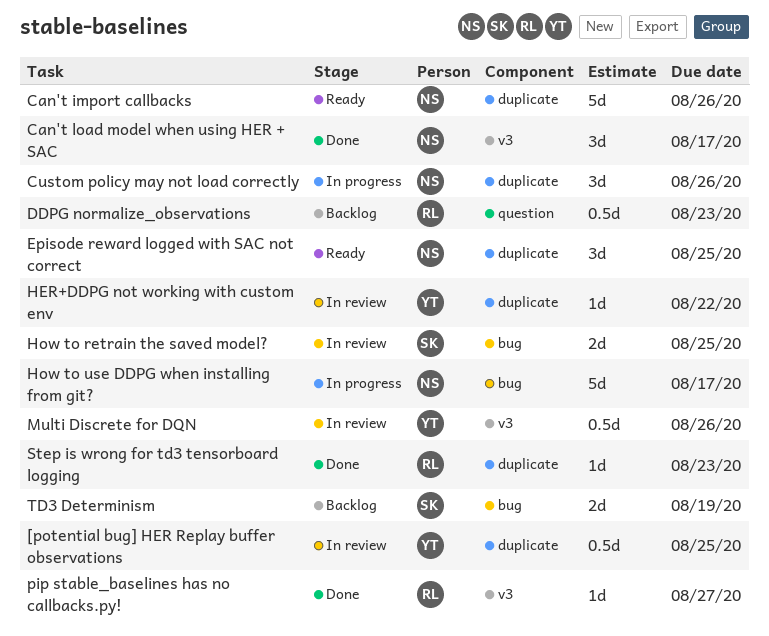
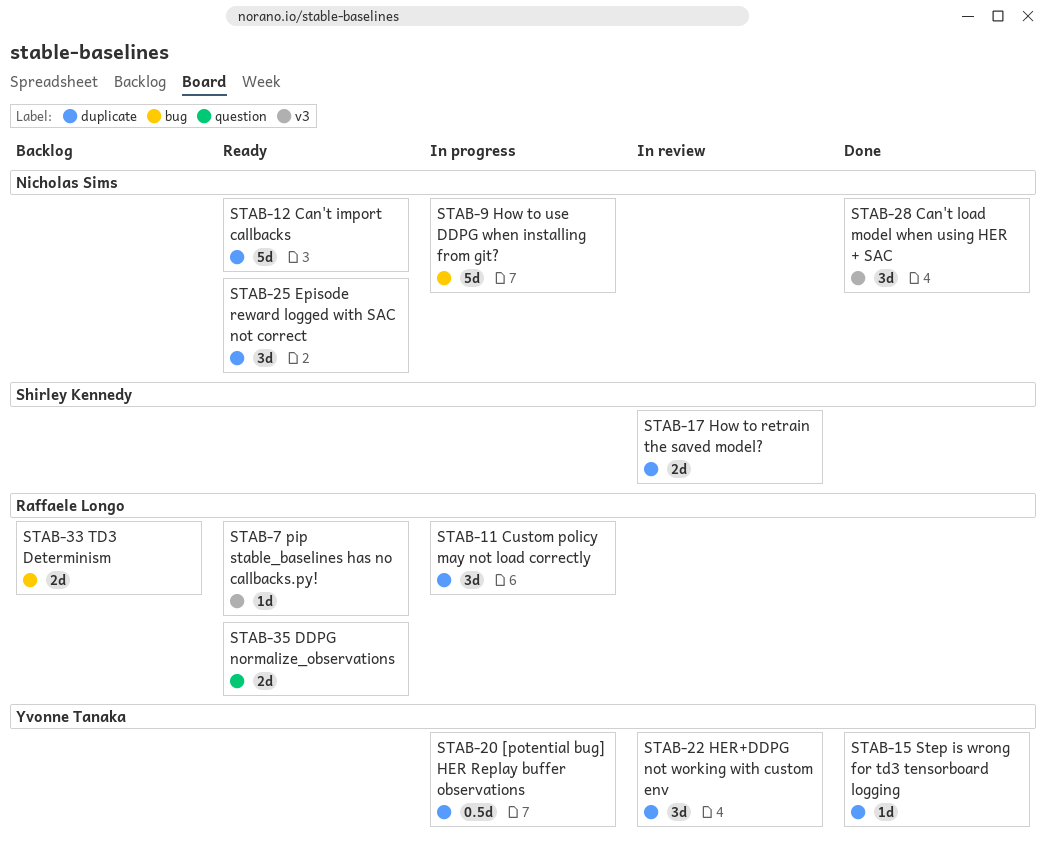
[potential bug] HER Replay buffer observations, status: In review -> In progress
Custom policy may not load correctly, owner: Nicholas Sims -> Raffaele Longo
DDPG normalize_observations, status: Backlog -> Ready
DDPG normalize_observations, estimate: 0.5d -> 2d
HER+DDPG not working with custom env, estimate: 1d -> 3d
How to retrain the saved model?, label: bug -> duplicate
Multi Discrete for DQN: present -> none
pip stable_baselines has no callbacks.py!, status: Done -> Ready
Step is wrong for td3 tensorboard logging, owner: Raffaele Longo -> Yvonne Tanaka
TD3 Determinism, owner: Shirley Kennedy -> Raffaele Longo

